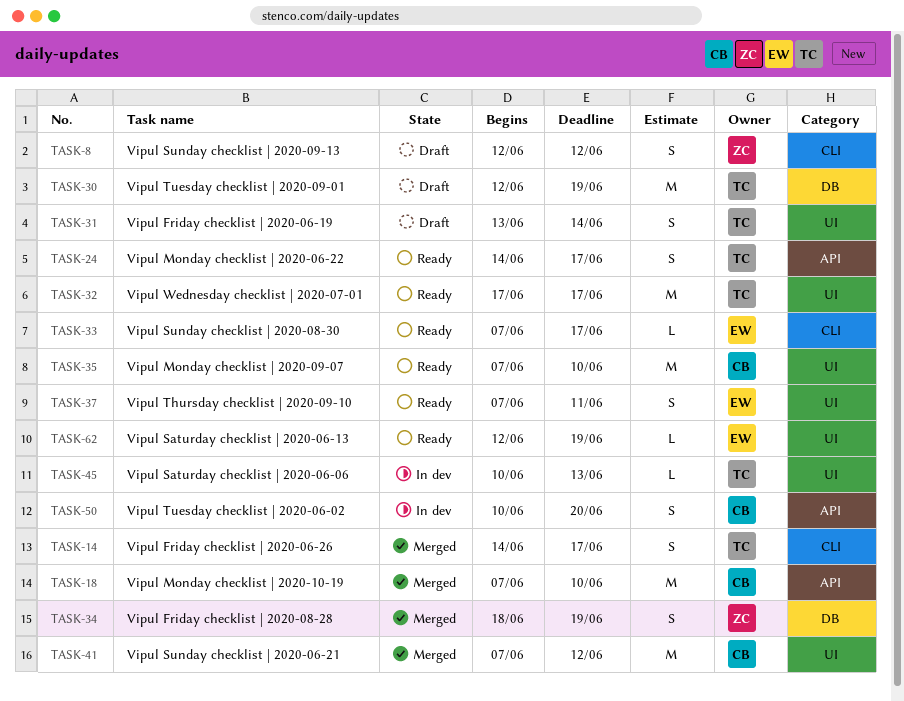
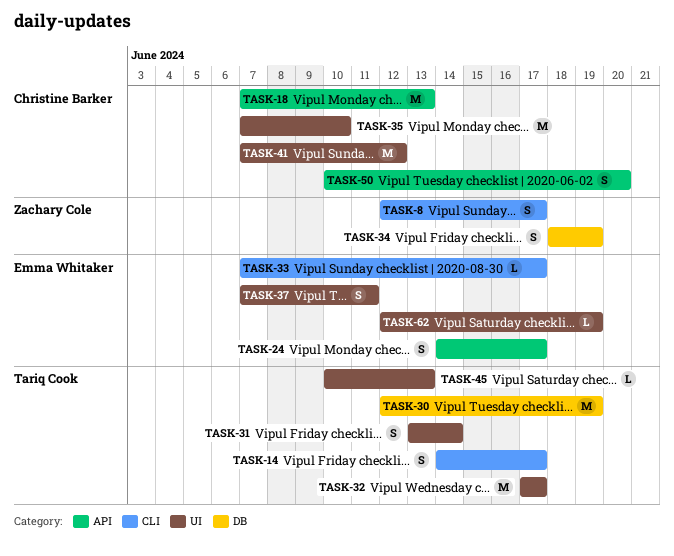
TASK-8, due: Jun 12 -> Jun 17
TASK-18, due: Jun 10 -> Jun 13
TASK-24, owner: Tariq Cook -> Emma Whitaker

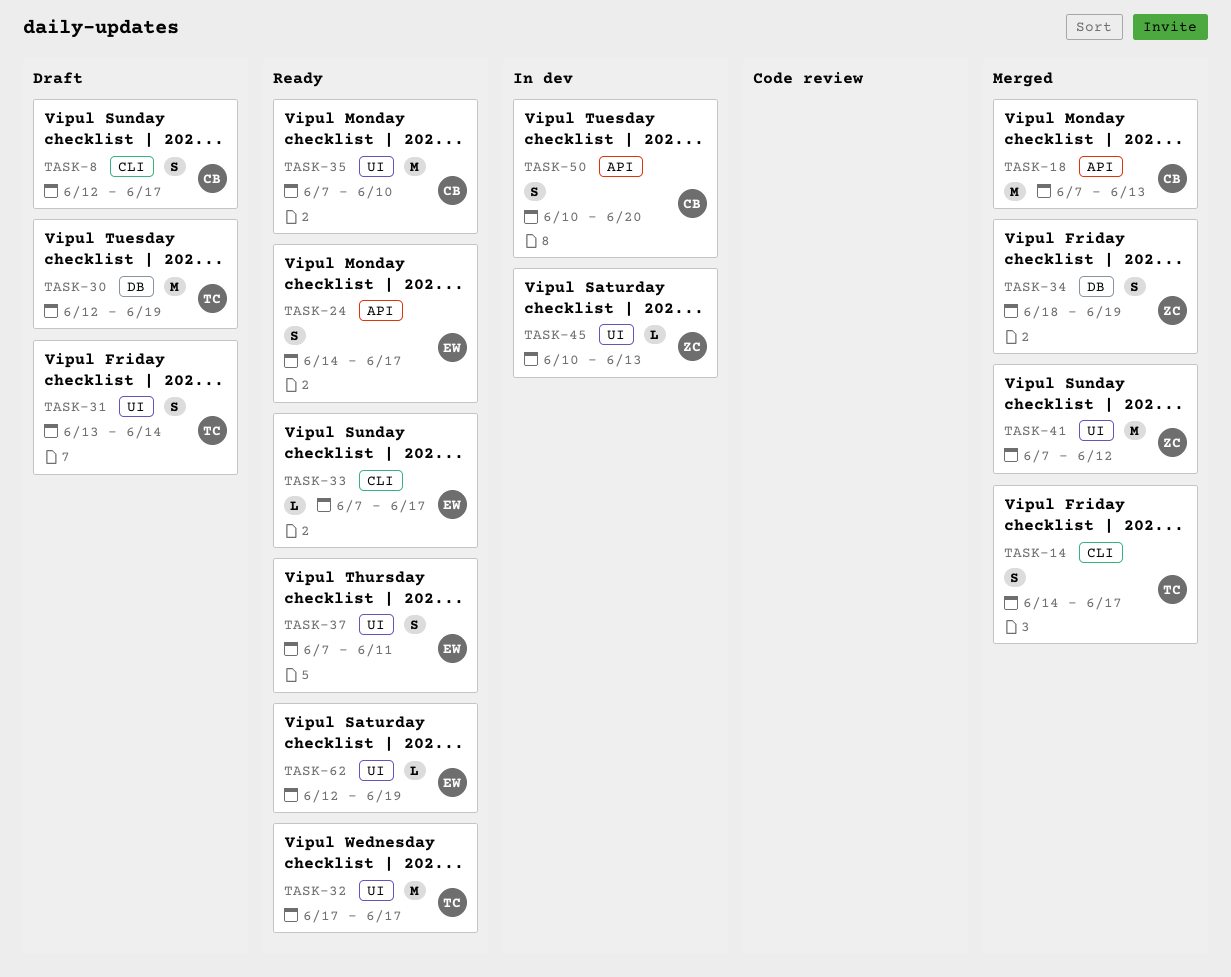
TASK-8, owner: Zachary Cole -> Christine Barker
TASK-41, owner: Christine Barker -> Zachary Cole
TASK-45, owner: Tariq Cook -> Zachary Cole

